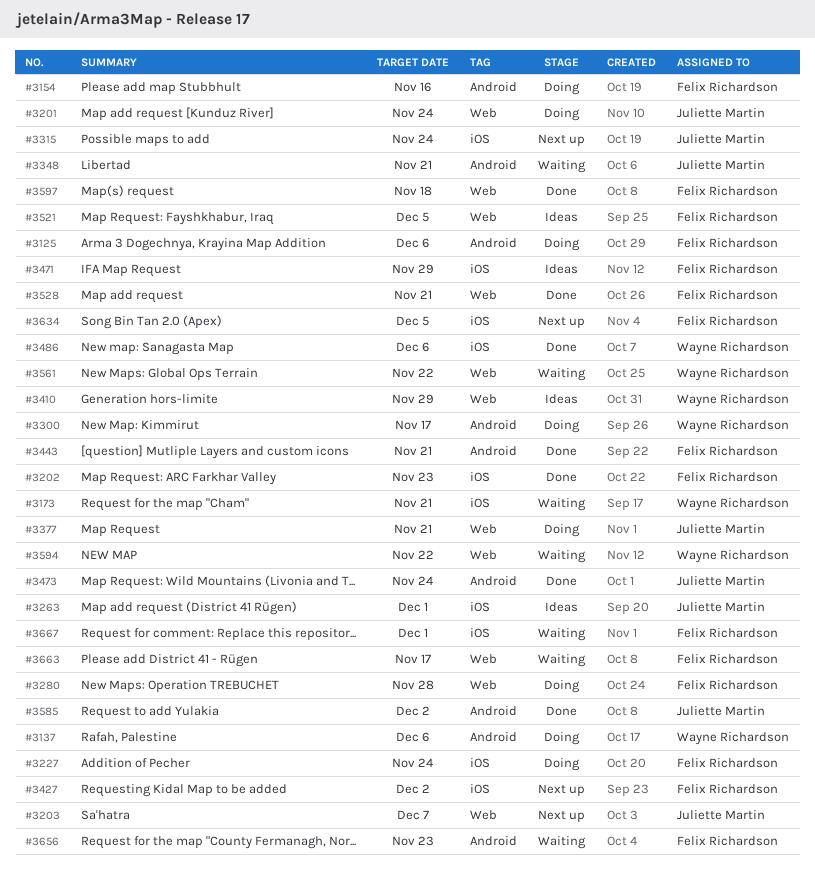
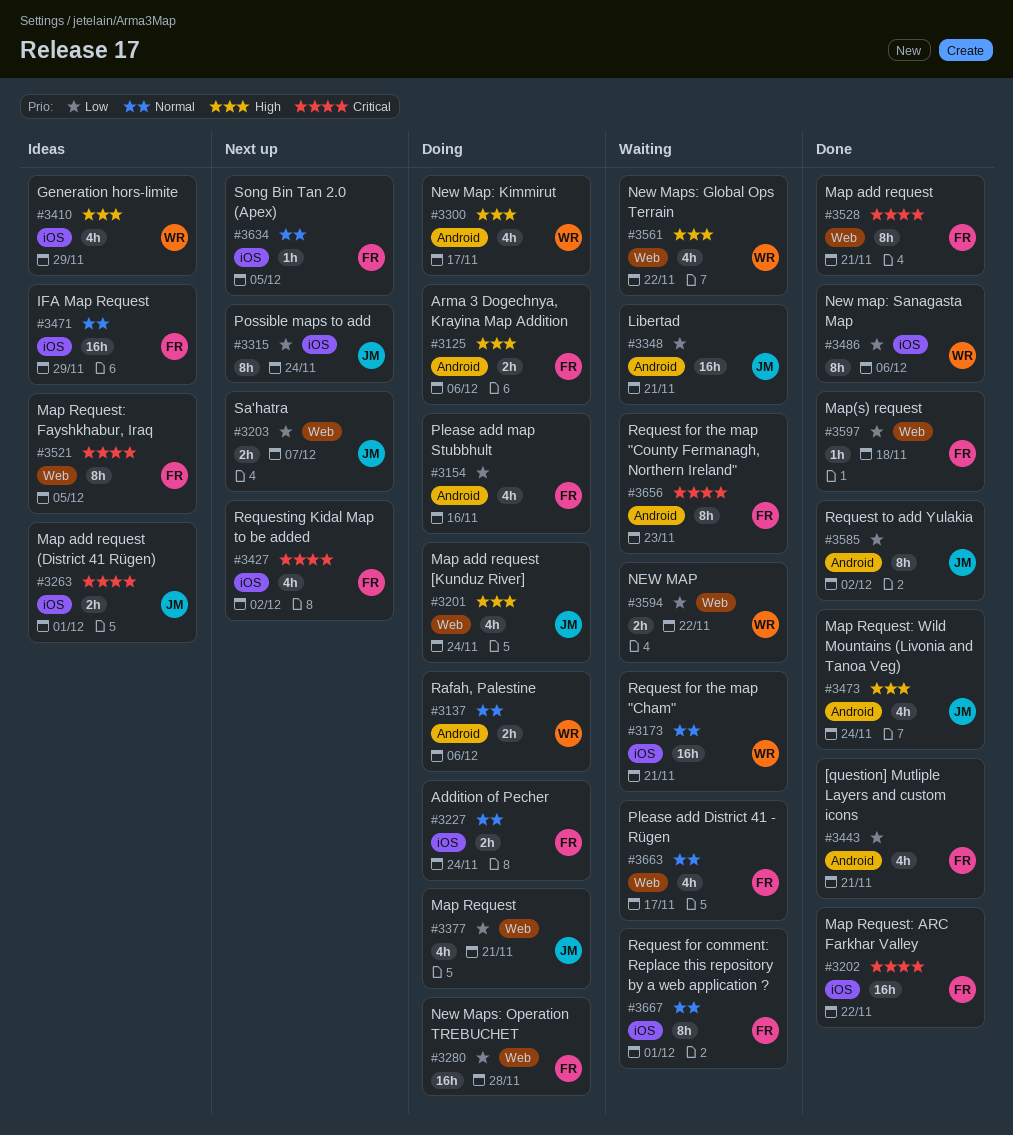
#3202, due: Nov 23 -> Nov 22
#3410, label: Web -> iOS

